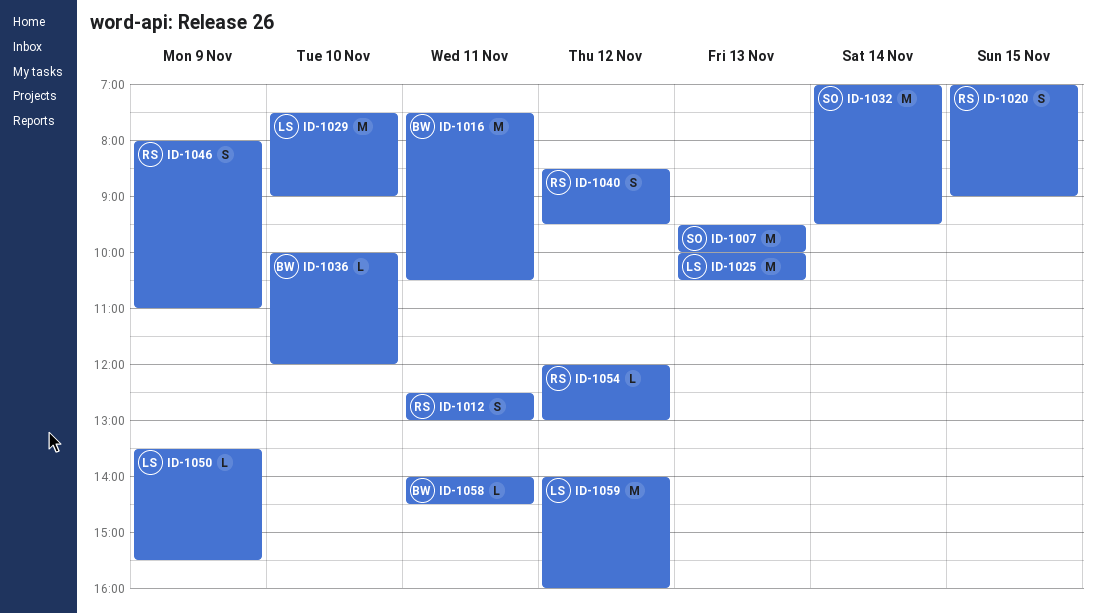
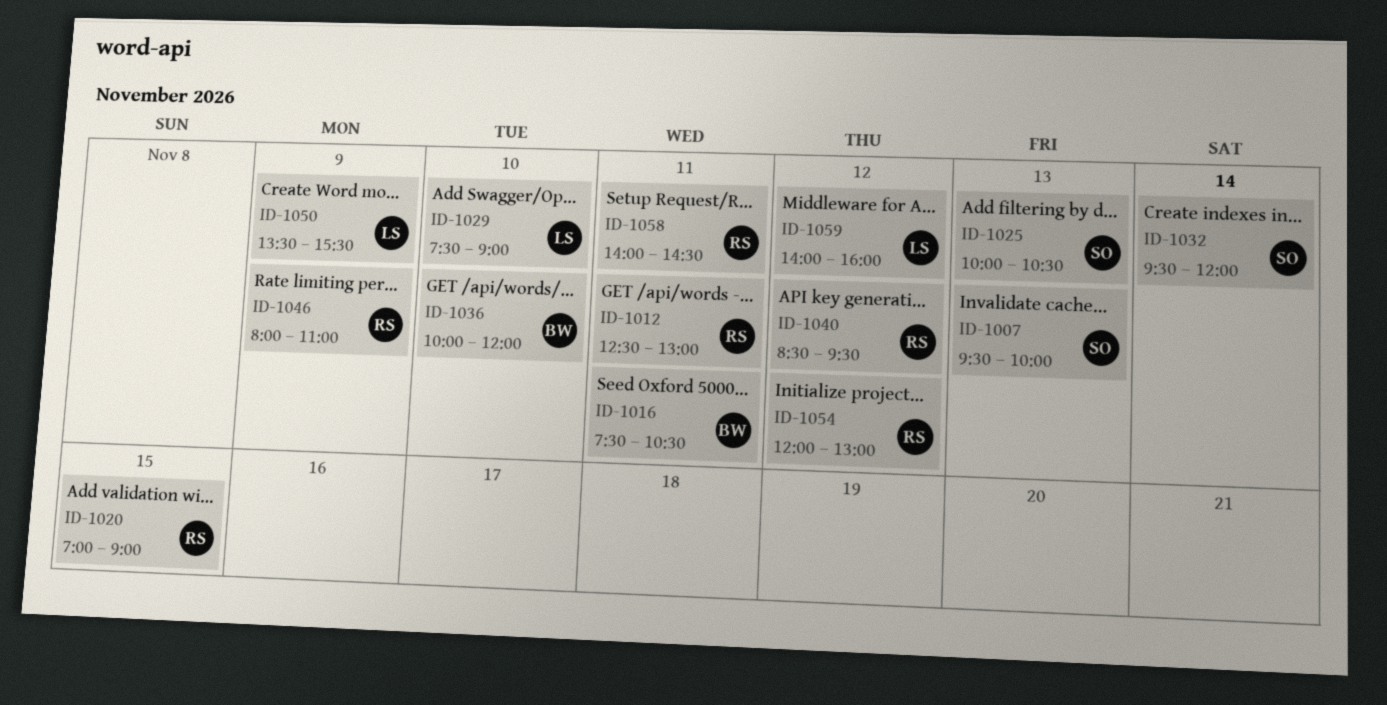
ID-1025, owner: LS -> SO
ID-1032, begins: 07:00 -> 09:30
ID-1032, ends: 09:30 -> 12:00
ID-1058, owner: BW -> RS

